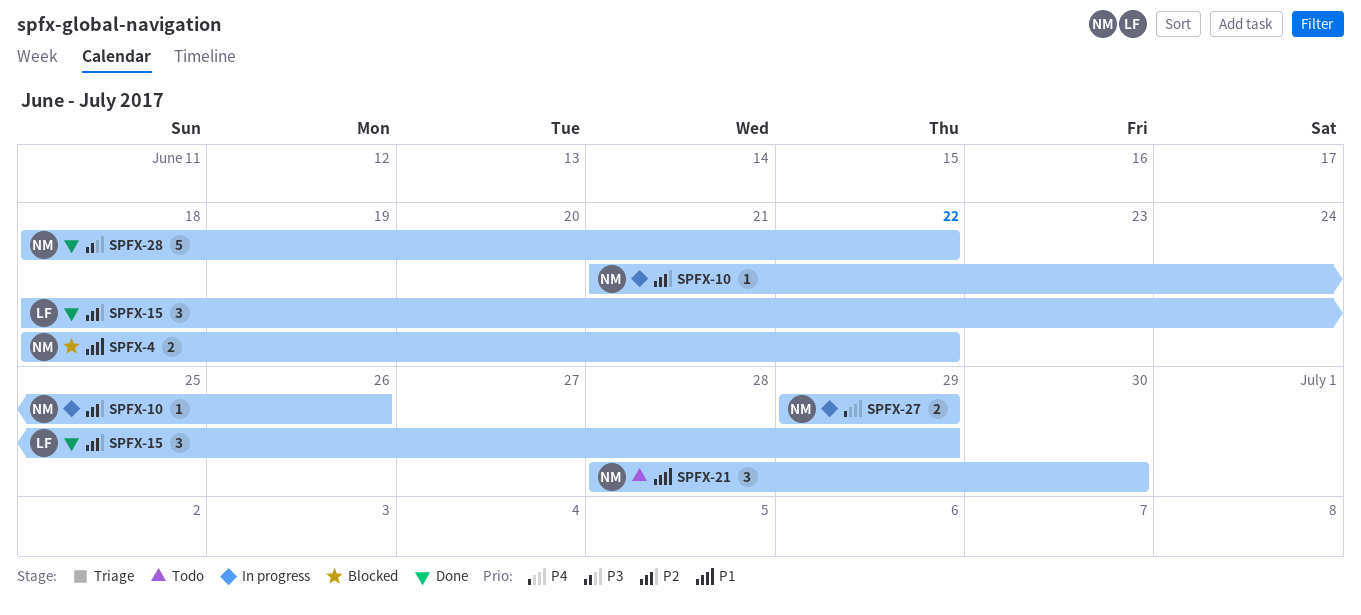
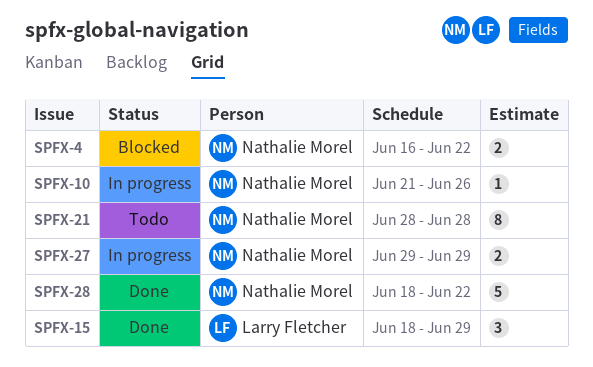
SPFX-4, start: Jun 18 -> Jun 16
SPFX-21, estimate: 3 -> 8
SPFX-21, due: Jun 30 -> Jun 28

